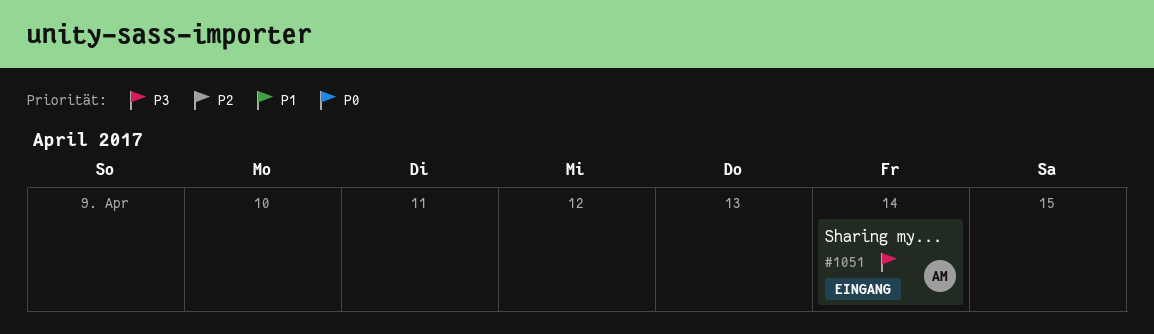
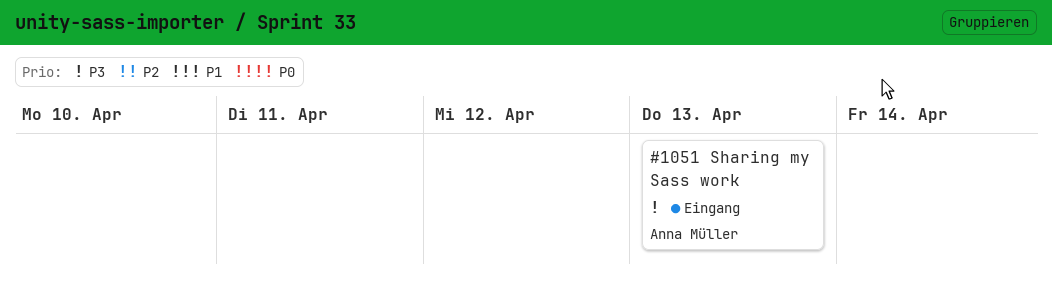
#1051, due: Apr 14 -> Apr 13

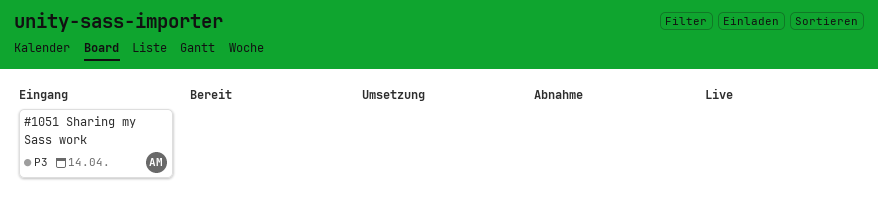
#1051, due: Apr 13 -> Apr 14

